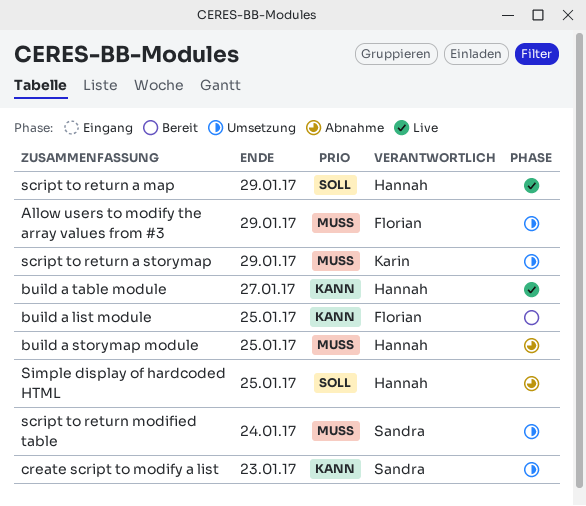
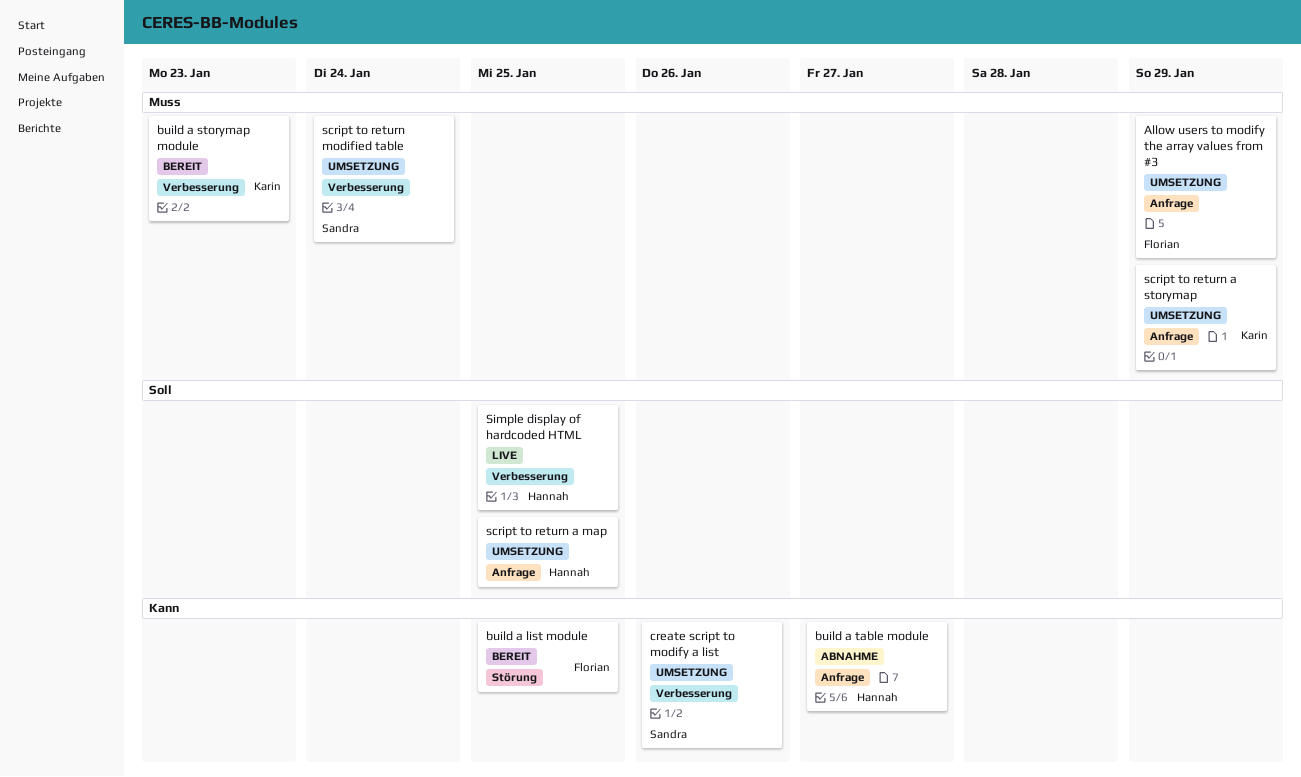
build a storymap module, status: Abnahme -> Bereit
build a storymap module, owner: Hannah -> Karin
build a storymap module, due: Jan 25 -> Jan 23
build a table module, status: Live -> Abnahme
create script to modify a list, due: Jan 23 -> Jan 26
script to return a map, status: Live -> Umsetzung
script to return a map, due: Jan 29 -> Jan 25
Simple display of hardcoded HTML, status: Abnahme -> Live

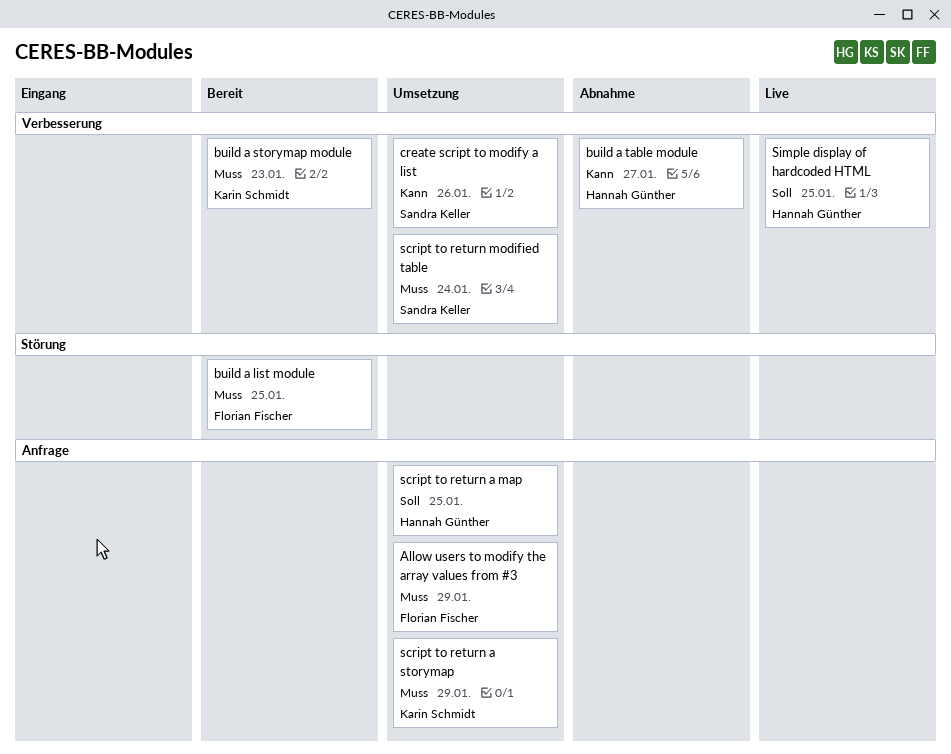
build a list module, priority: Kann -> Muss
build a table module, label: Anfrage -> Verbesserung

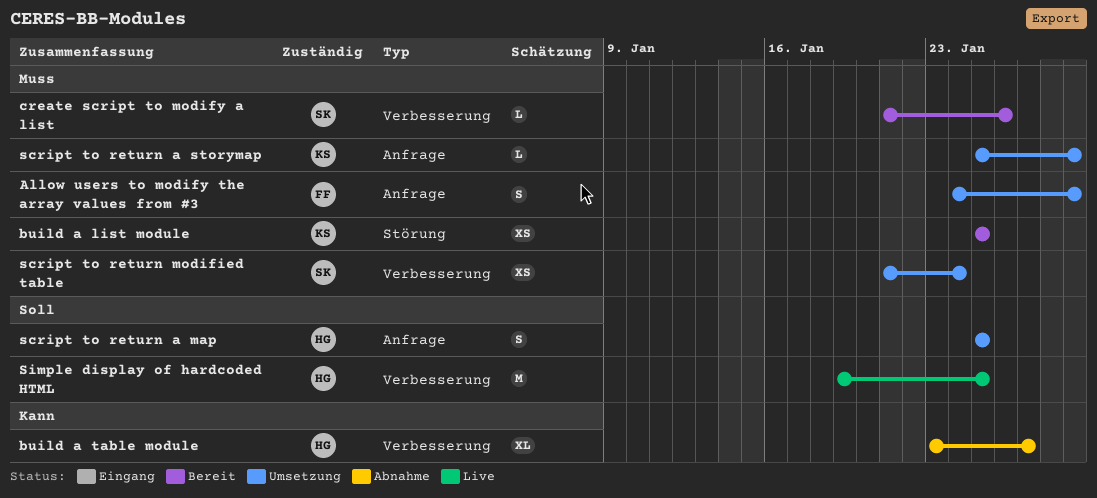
build a list module, owner: Florian Fischer -> Karin Schmidt
build a storymap module: present -> none
create script to modify a list, status: Umsetzung -> Bereit
create script to modify a list, priority: Kann -> Muss

